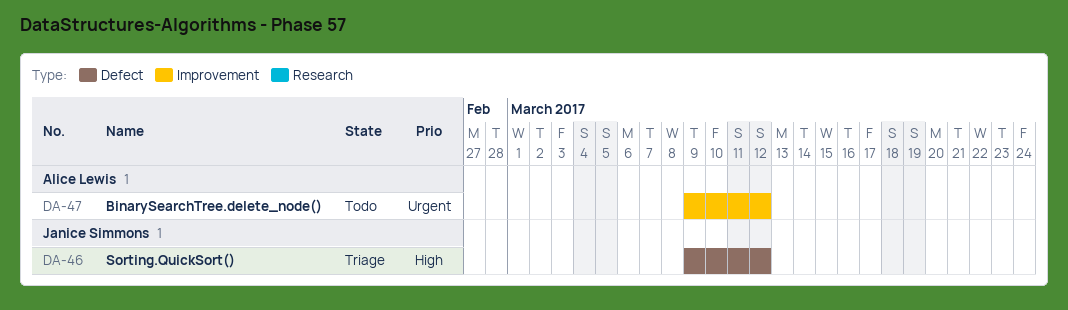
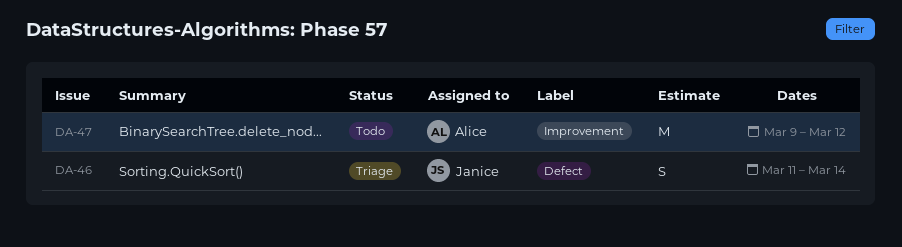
DA-46, start: Mar 9 -> Mar 11
DA-46, due: Mar 12 -> Mar 14

